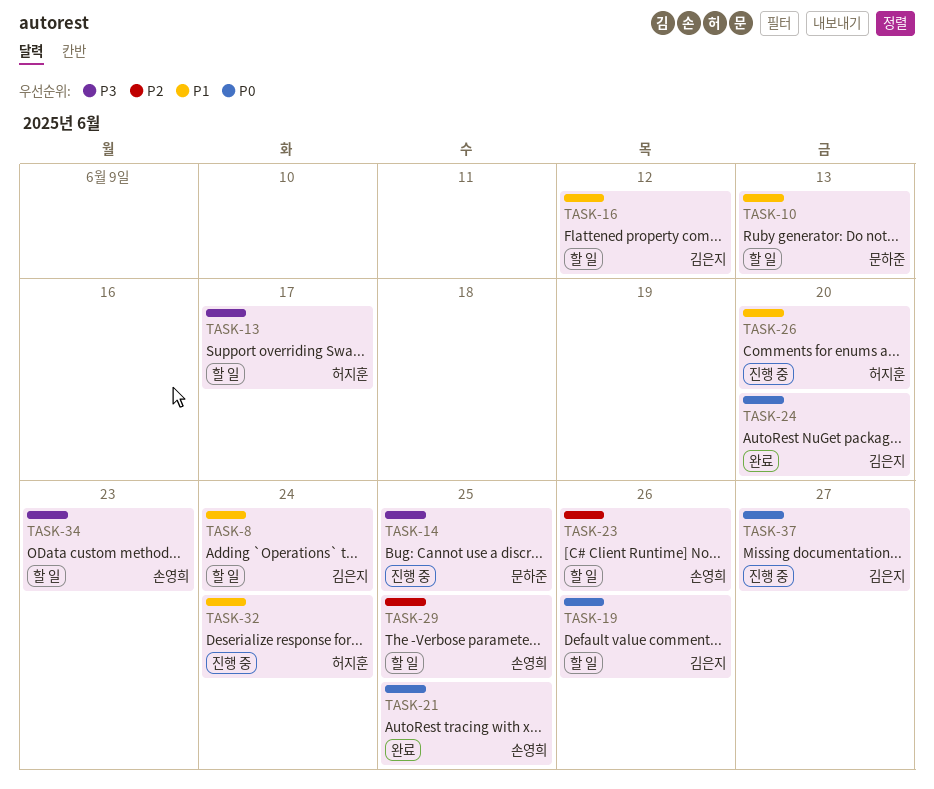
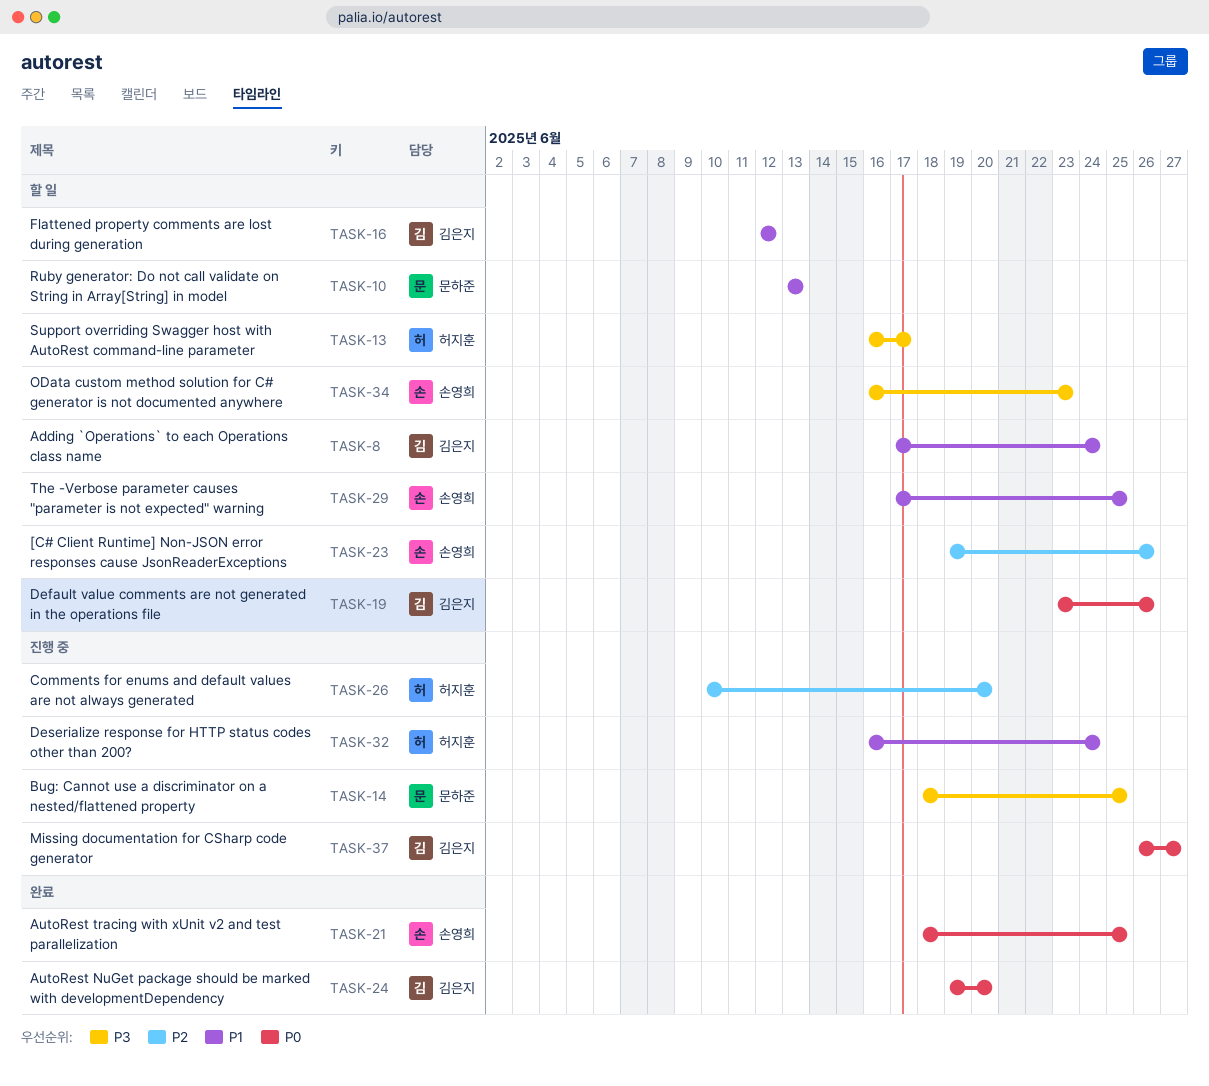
TASK-26, priority: P1 -> P2
TASK-29, priority: P2 -> P1

